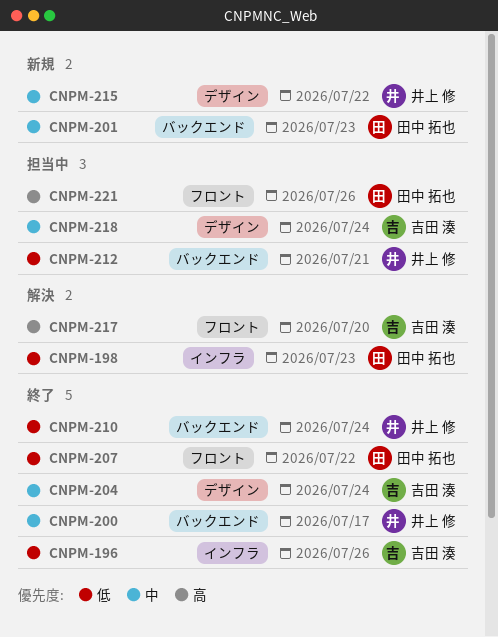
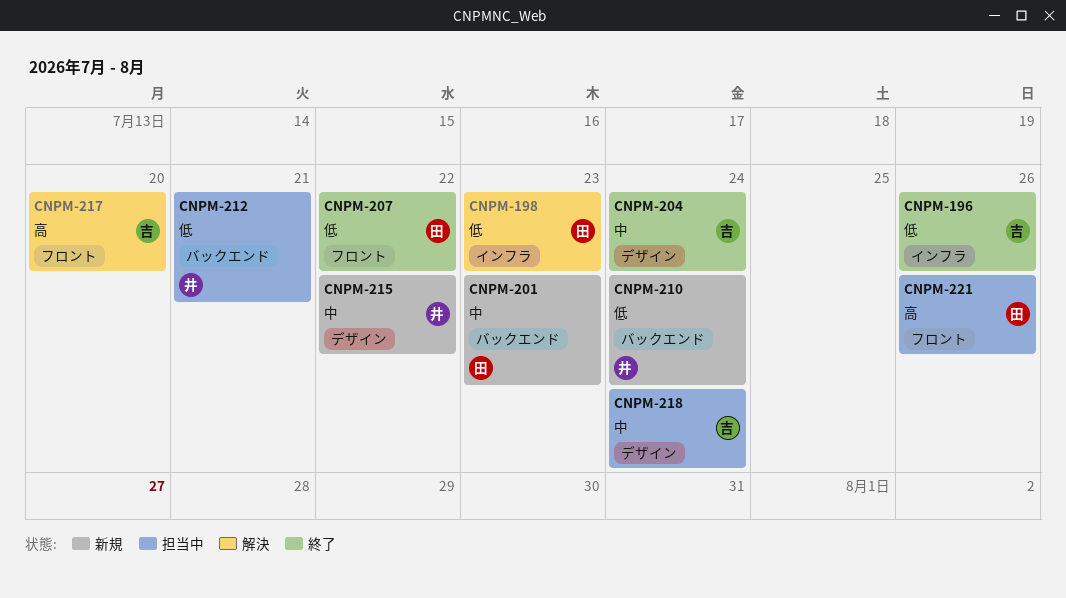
CNPM-200: present -> none
CNPM-210, status: 終了 -> 新規

